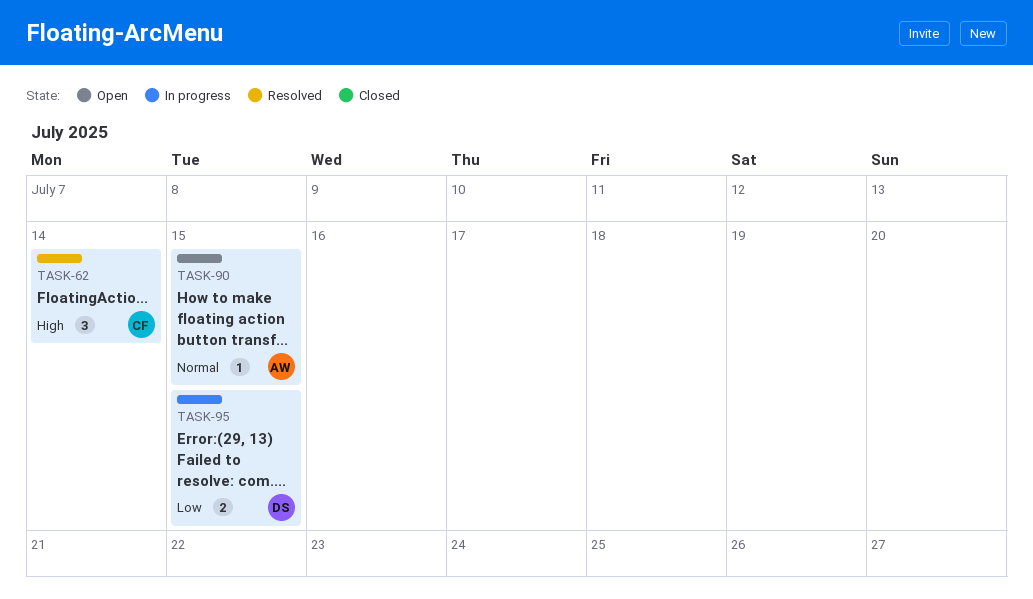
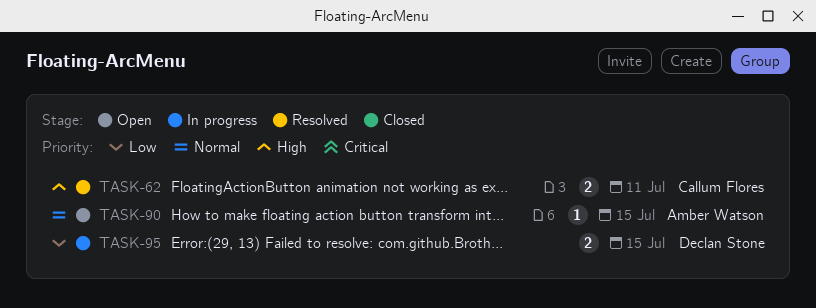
TASK-62, estimate: 3 -> 2
TASK-62, due: Jul 14 -> Jul 11

